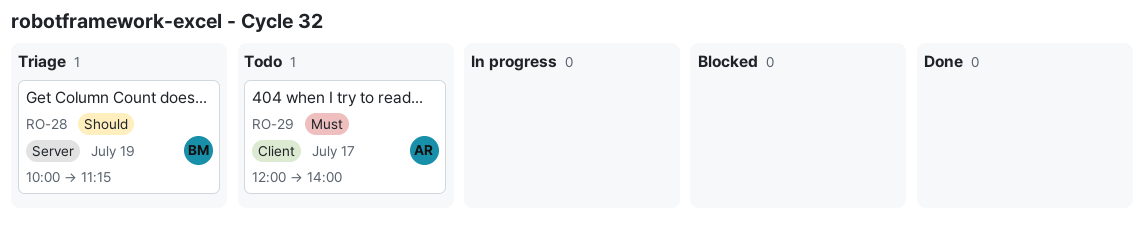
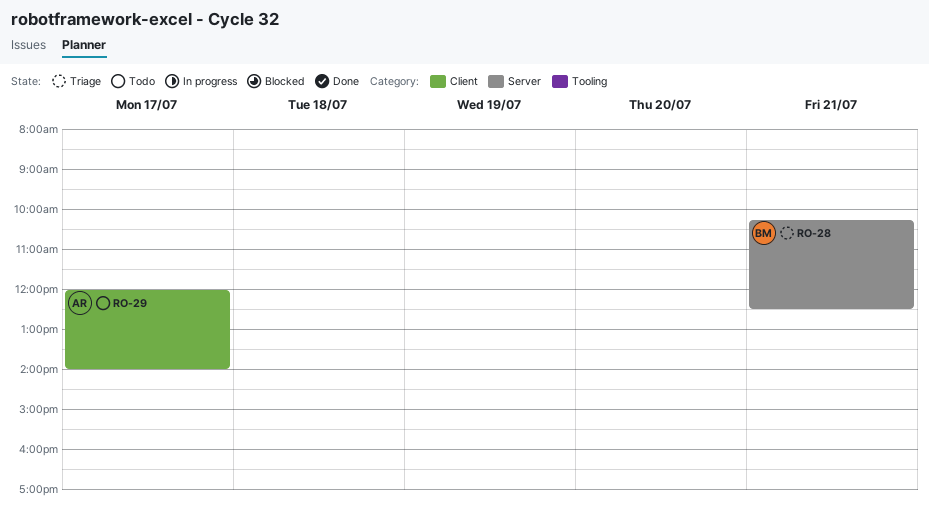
RO-28, day: Jul 19 -> Jul 21
RO-28, begins: 10:00 -> 10:15
RO-28, ends: 11:15 -> 12:30

